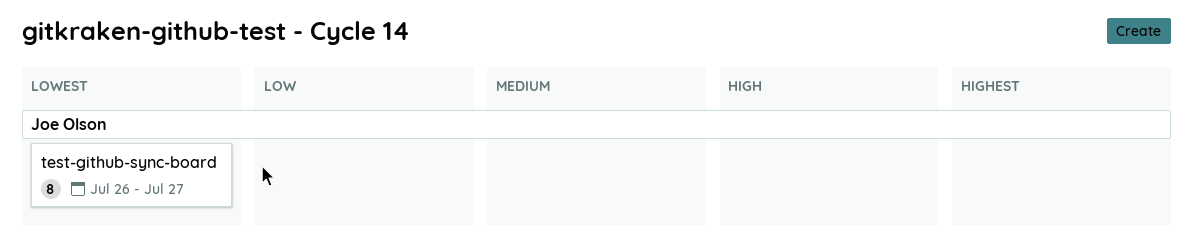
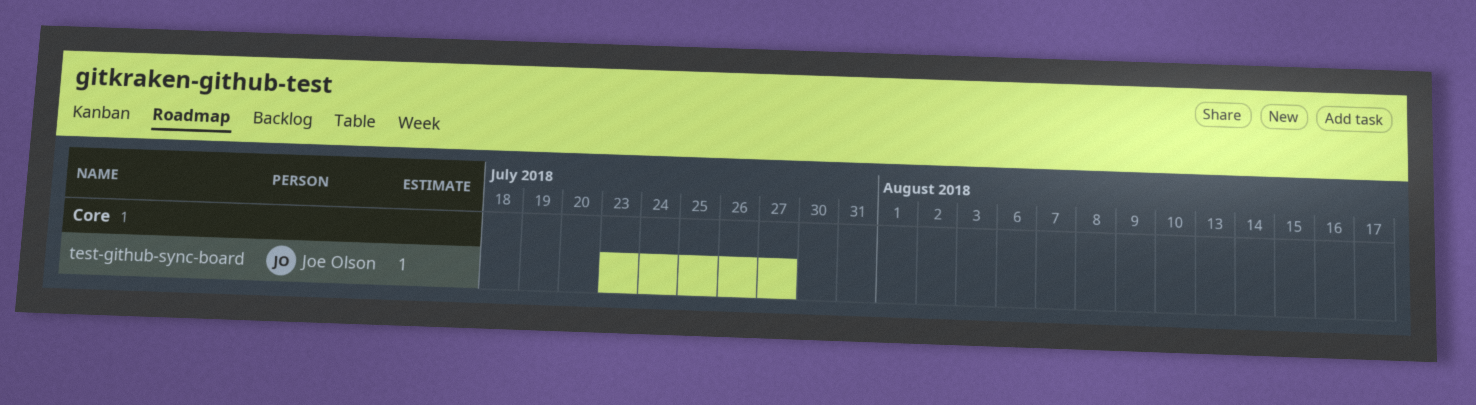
test-github-sync-board, estimate: 8 -> 1
test-github-sync-board, start: Jul 26 -> Jul 23

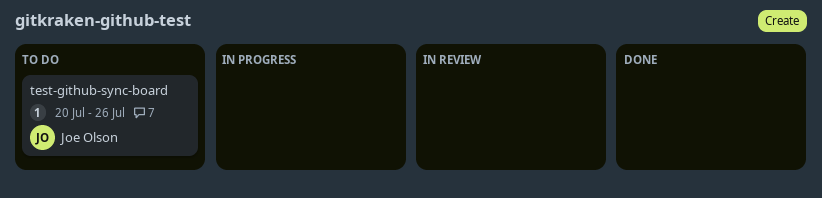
test-github-sync-board, start: Jul 23 -> Jul 20
test-github-sync-board, due: Jul 27 -> Jul 26

